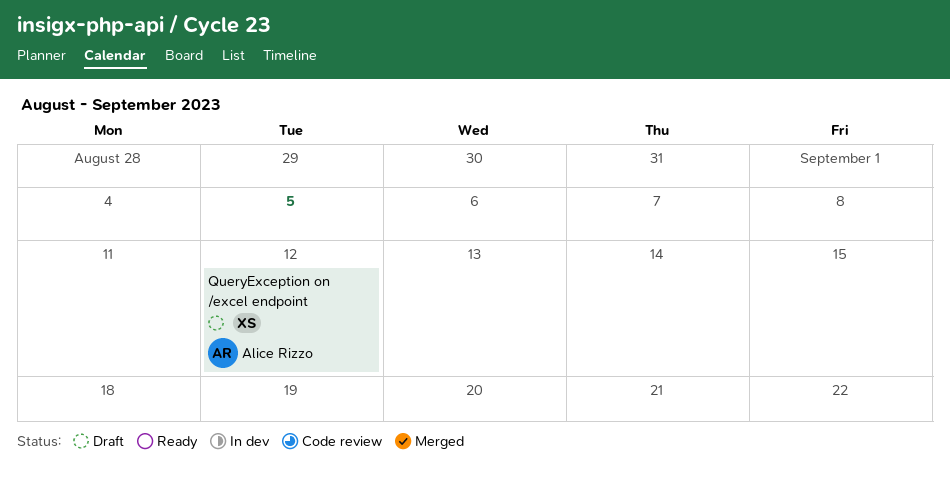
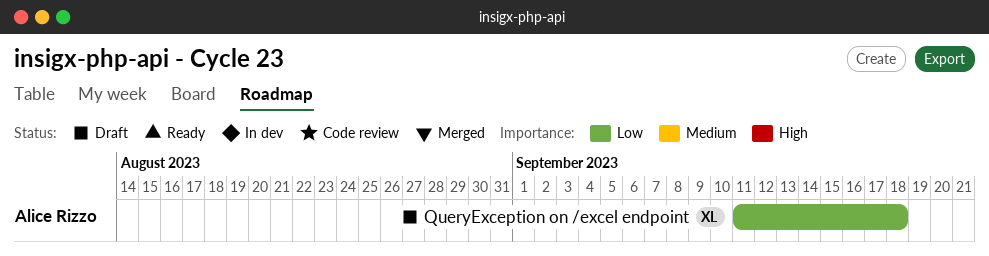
QueryException on /excel endpoint, estimate: XS -> XL
QueryException on /excel endpoint, due: Sep 12 -> Sep 18

